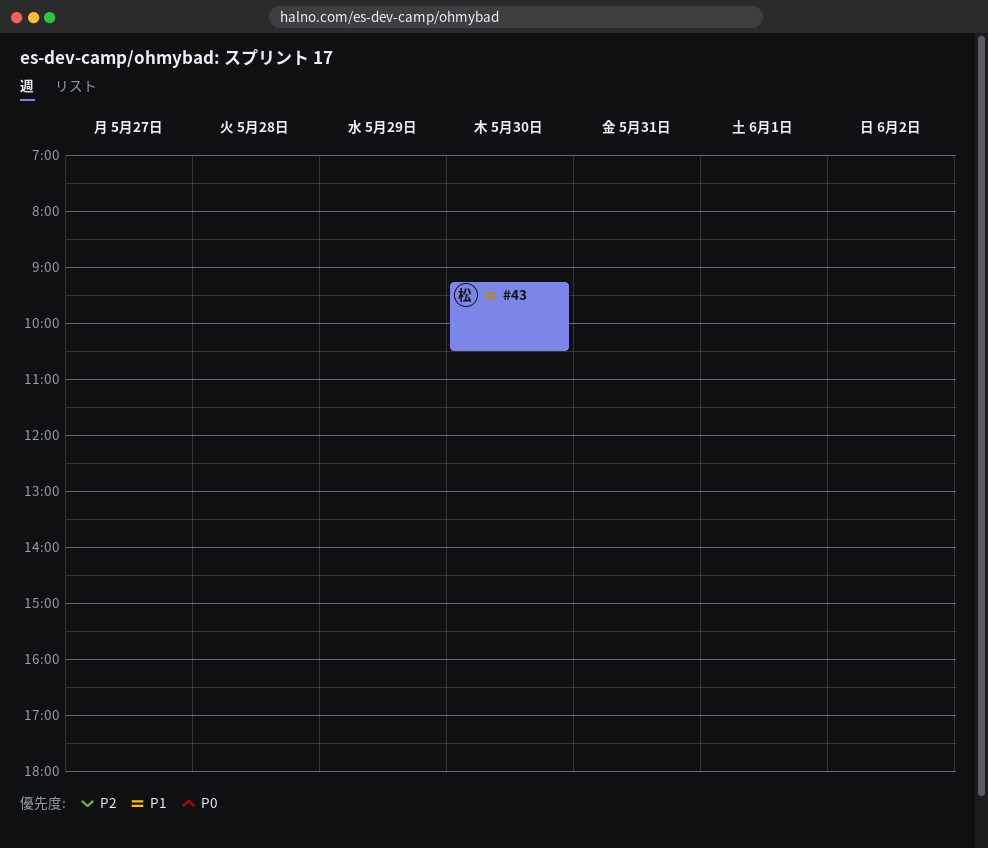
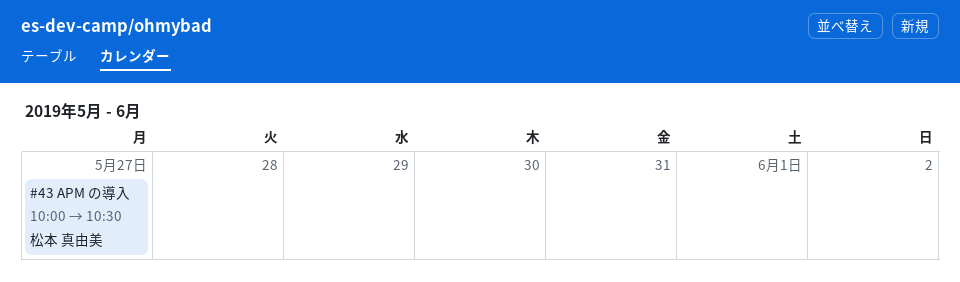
#43, day: May 30 -> May 27
#43, begins: 09:15 -> 10:00

